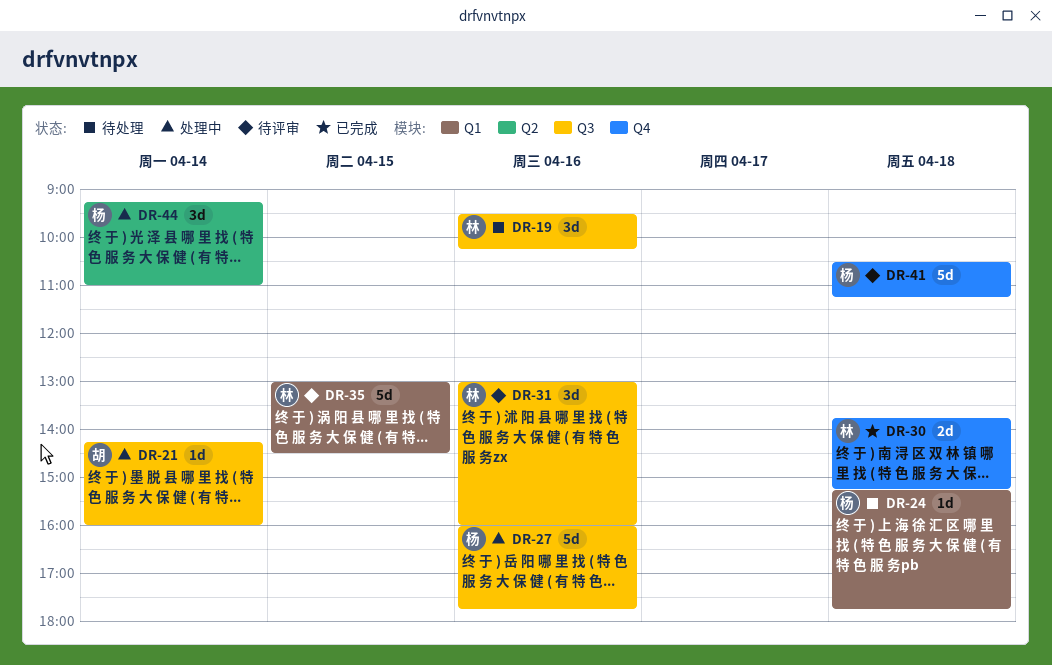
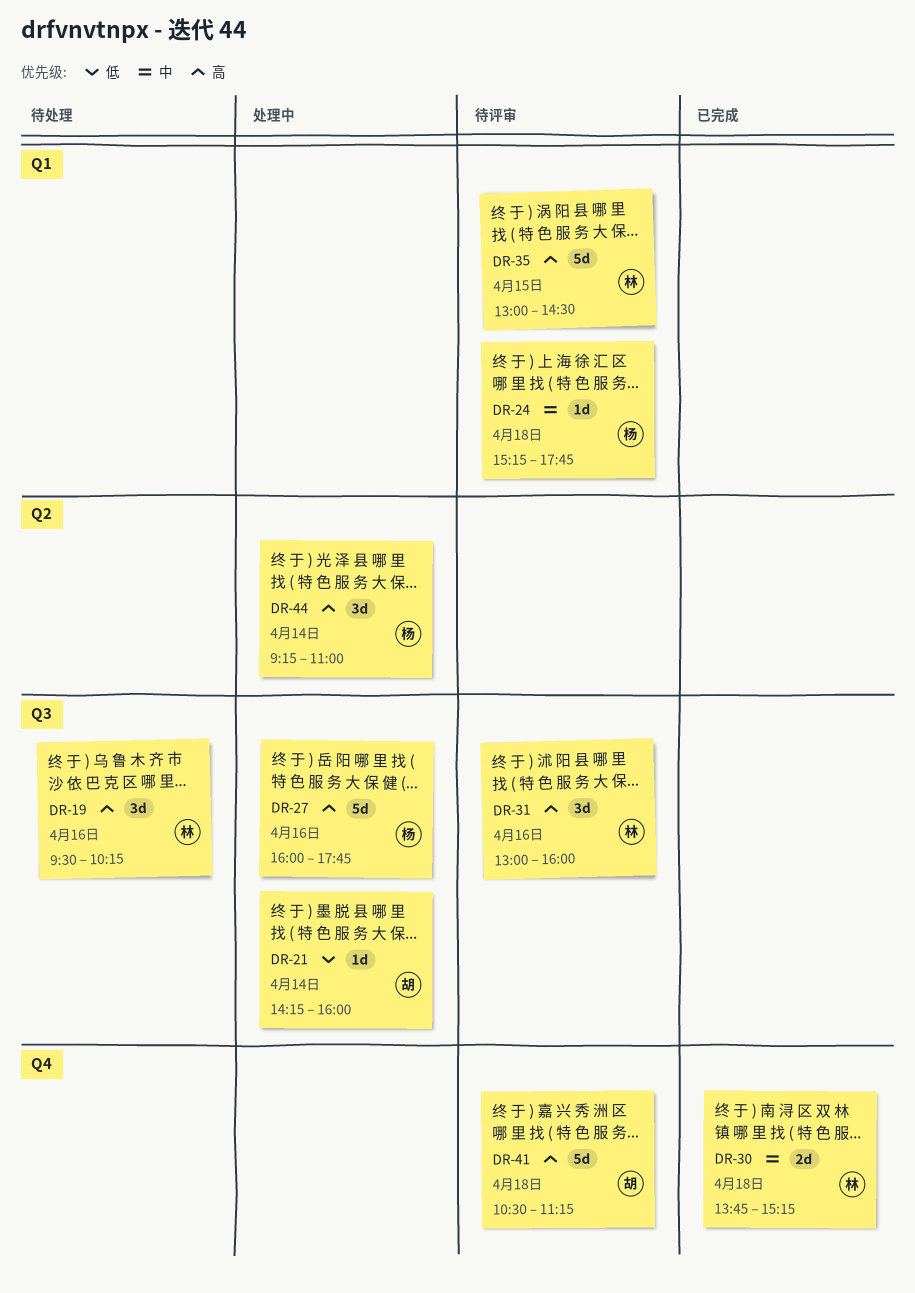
DR-24, status: 待处理 -> 待评审
DR-41, owner: 杨 -> 胡

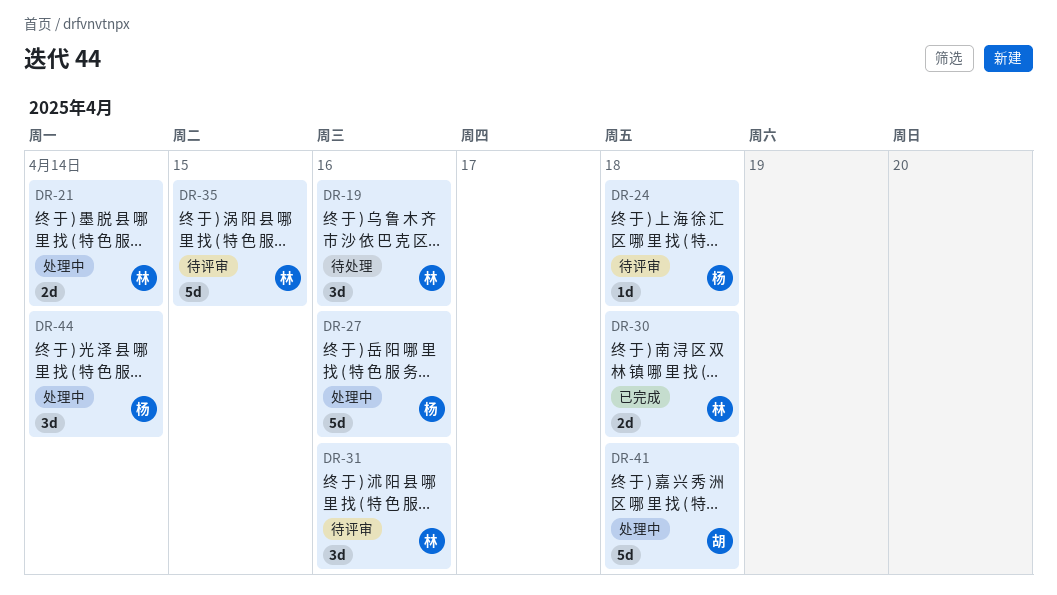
DR-21, owner: 胡 -> 林
DR-21, estimate: 1d -> 2d
DR-41, status: 待评审 -> 处理中

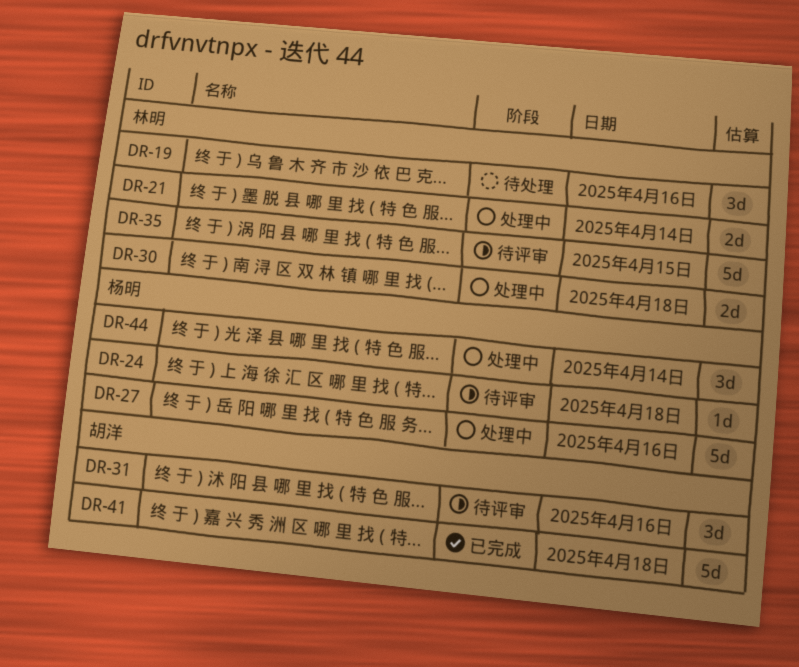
DR-30, status: 已完成 -> 处理中
DR-31, owner: 林明 -> 胡洋
DR-41, status: 处理中 -> 已完成

